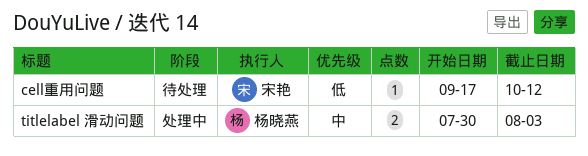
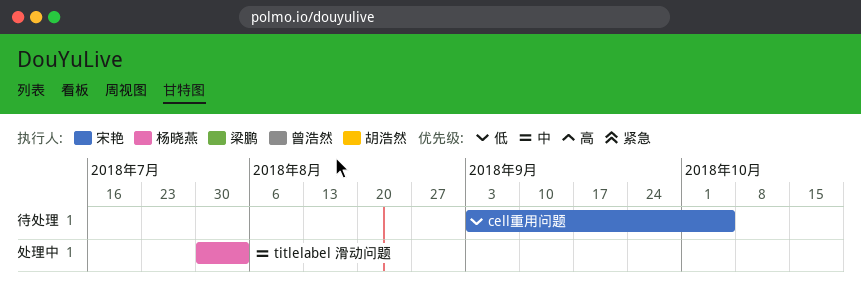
cell重用问题, start: Sep 17 -> Sep 3
cell重用问题, due: Oct 12 -> Oct 5

